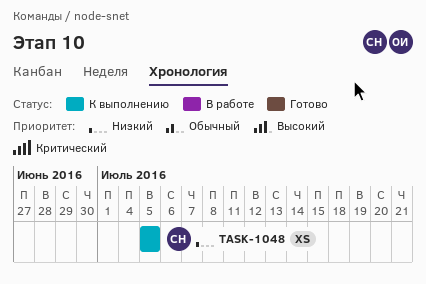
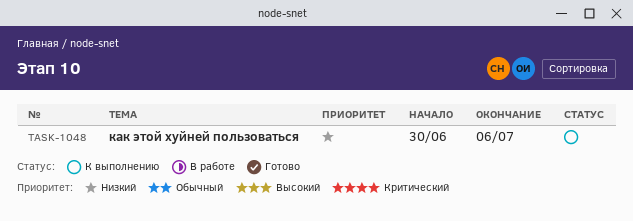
TASK-1048, start: Jul 5 -> Jun 30
TASK-1048, due: Jul 5 -> Jul 6

